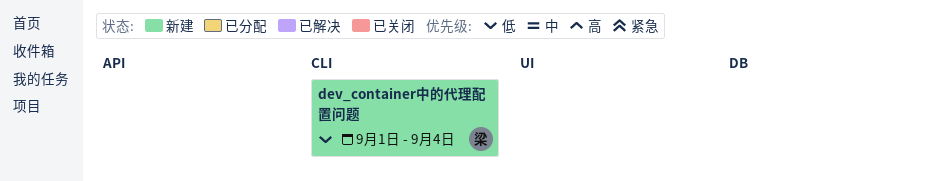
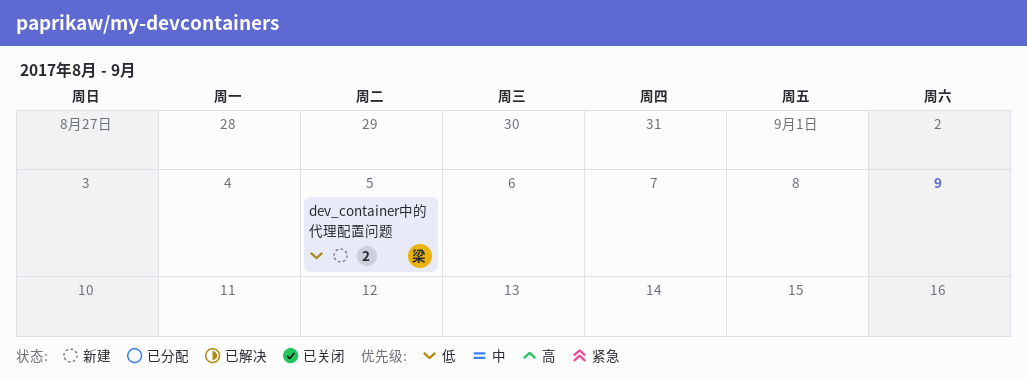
dev_container中的代理配置问题, due: Sep 4 -> Sep 5

